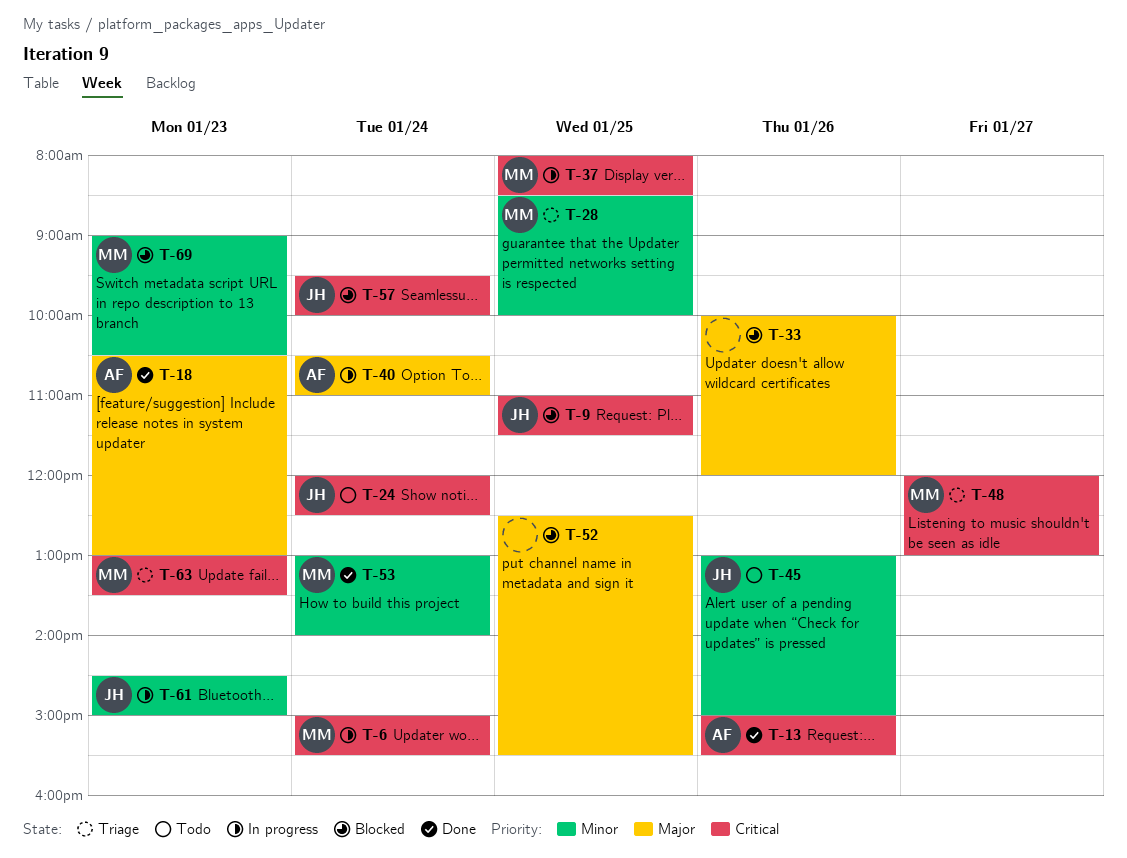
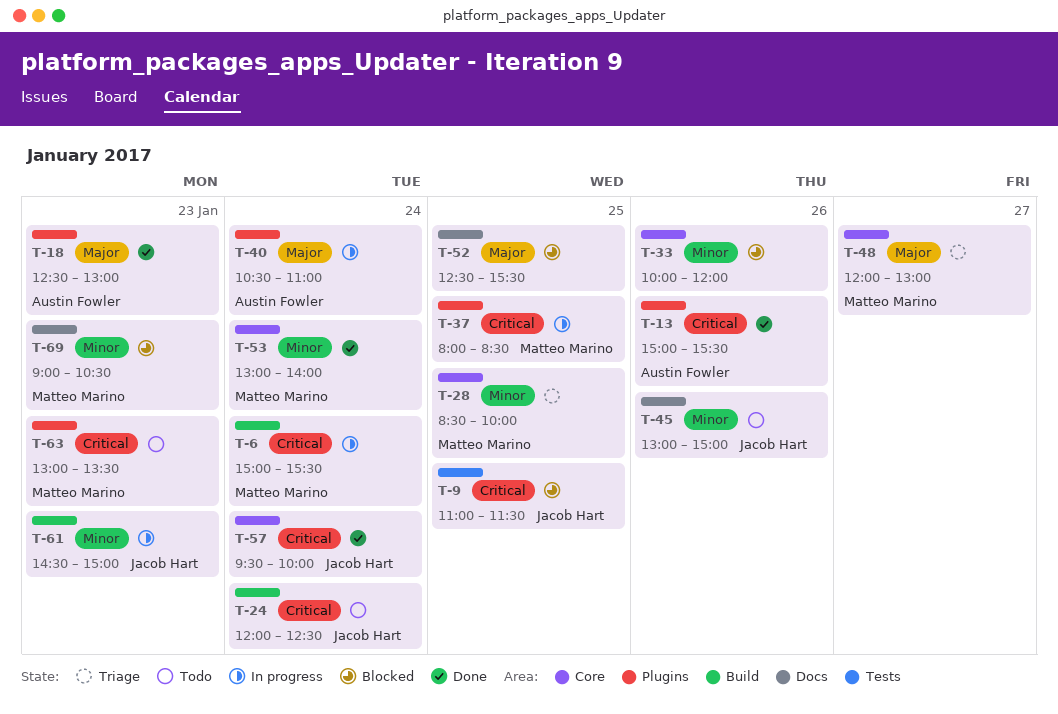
T-18, begins: 10:30 -> 12:30
T-33, priority: Major -> Minor
T-48, priority: Critical -> Major
T-57, status: Blocked -> Done
T-63, status: Triage -> Todo

